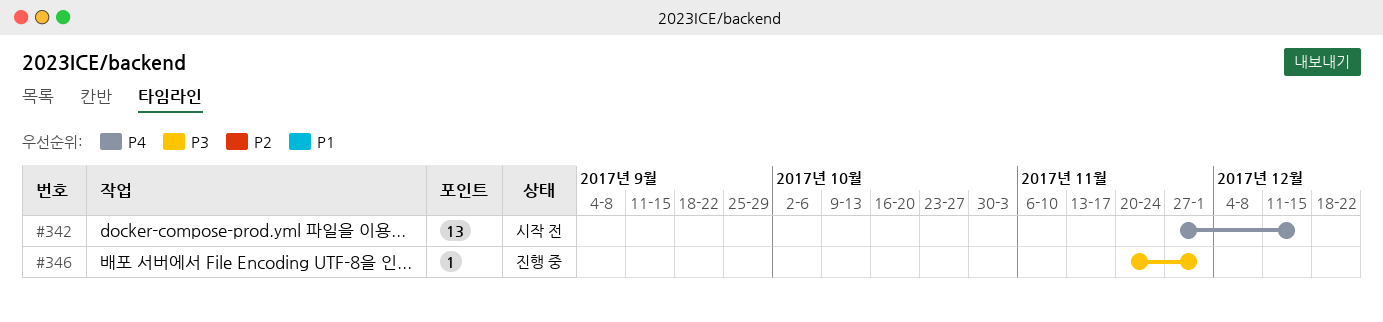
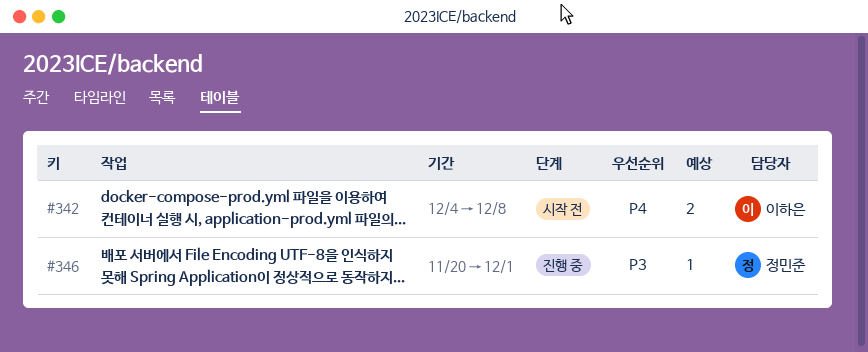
#342, estimate: 13 -> 2
#342, start: Nov 27 -> Dec 4
#342, due: Dec 15 -> Dec 8

